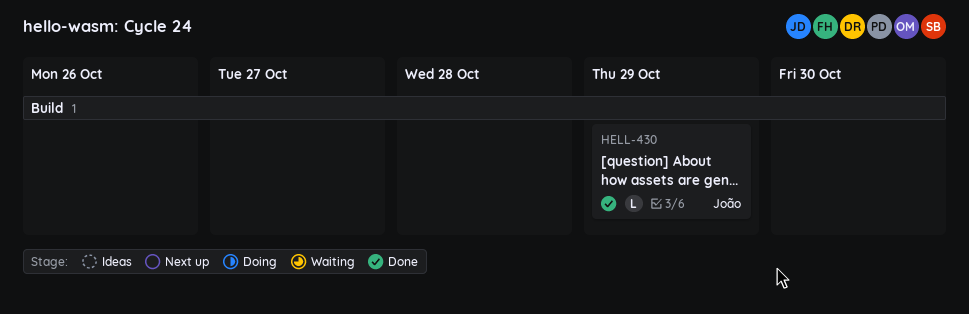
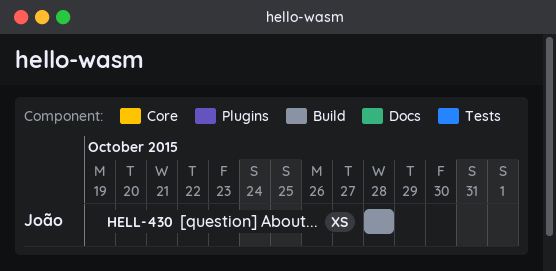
HELL-430, estimate: L -> XS
HELL-430, due: Oct 29 -> Oct 28

